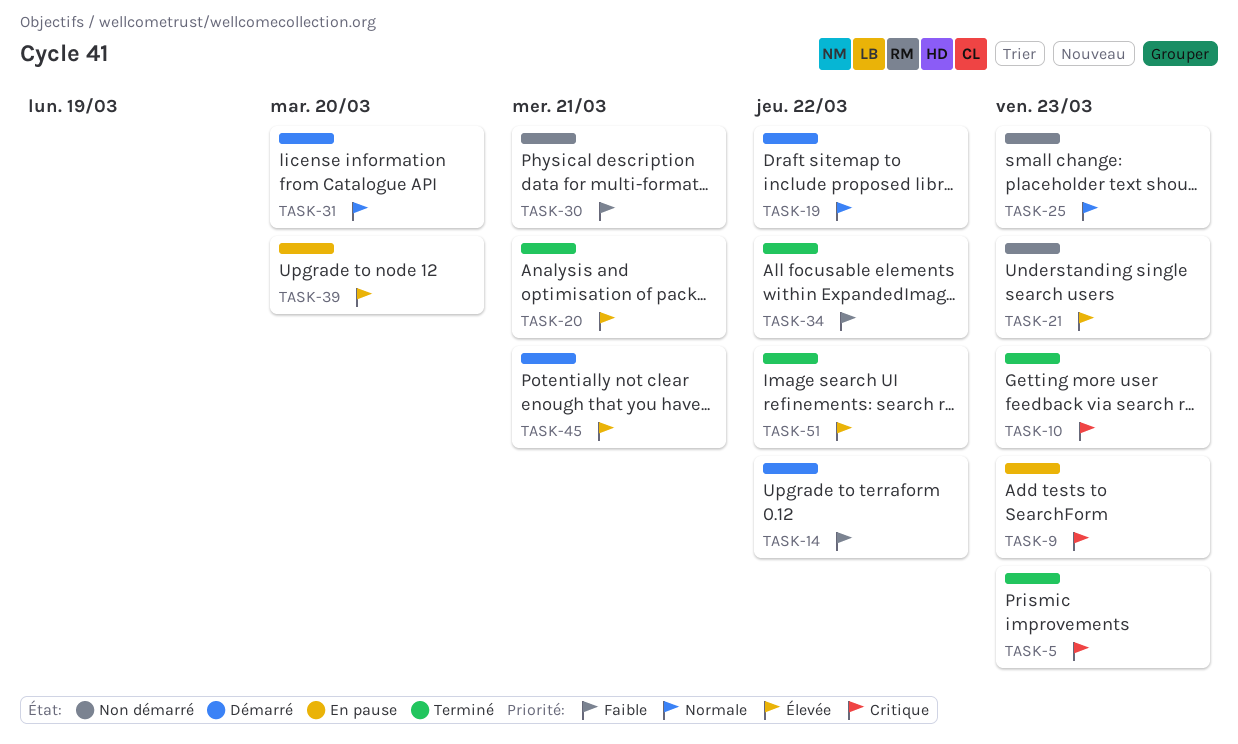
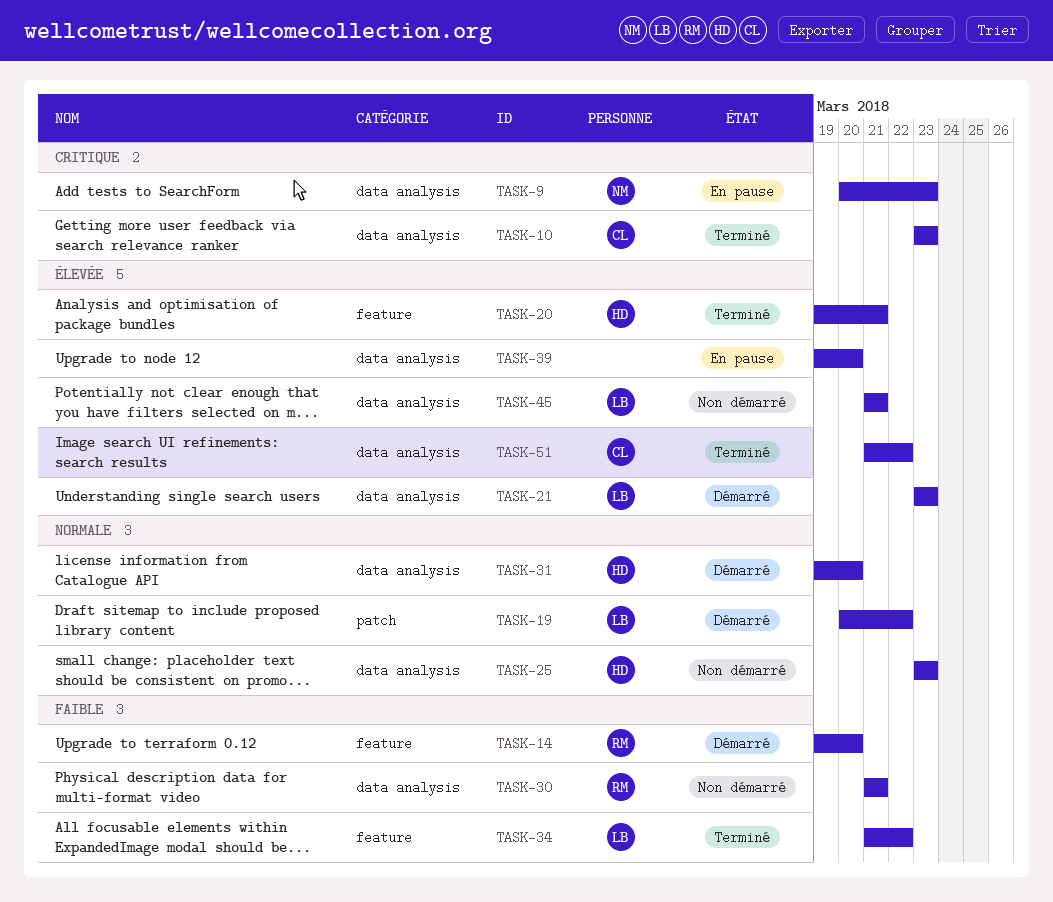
TASK-5: present -> none
TASK-14, due: Mar 22 -> Mar 20
TASK-21, status: Non démarré -> Démarré
TASK-45, status: Démarré -> Non démarré

